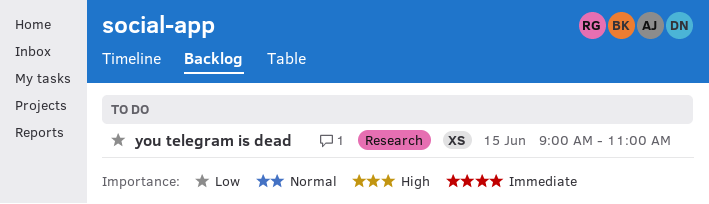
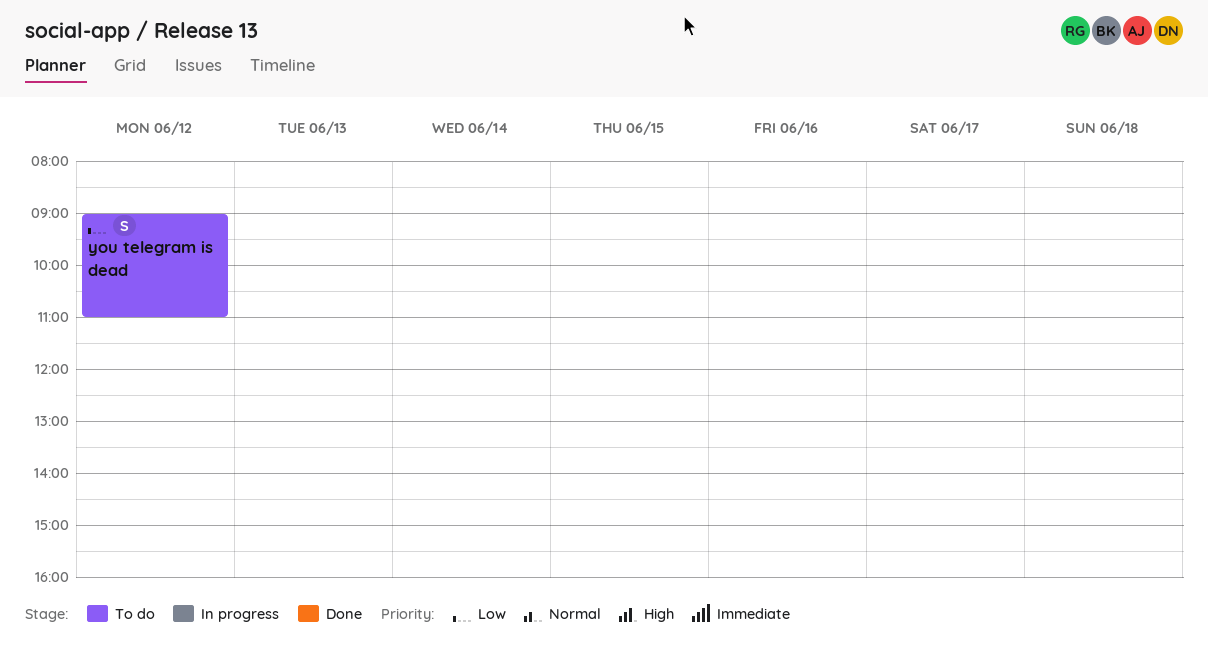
you telegram is dead, estimate: XS -> S
you telegram is dead, day: Jun 15 -> Jun 12

